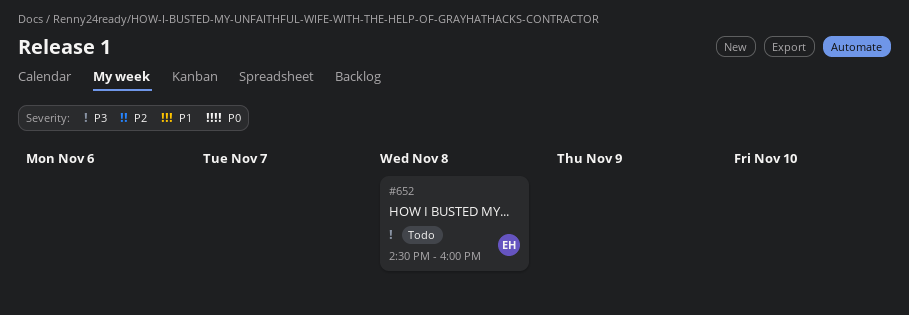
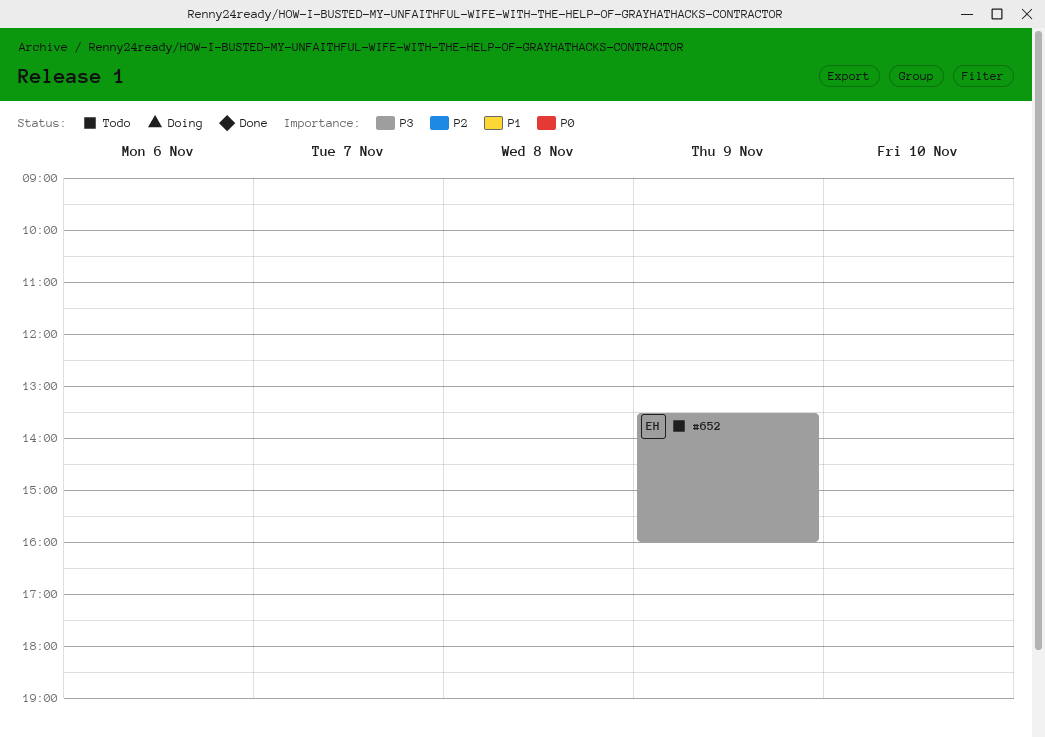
#652, day: Nov 8 -> Nov 9
#652, begins: 14:30 -> 13:30

